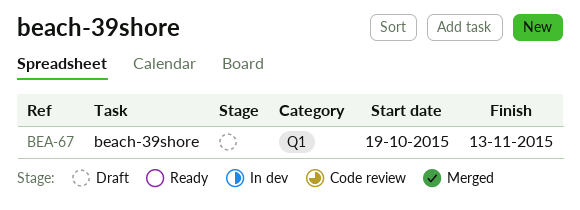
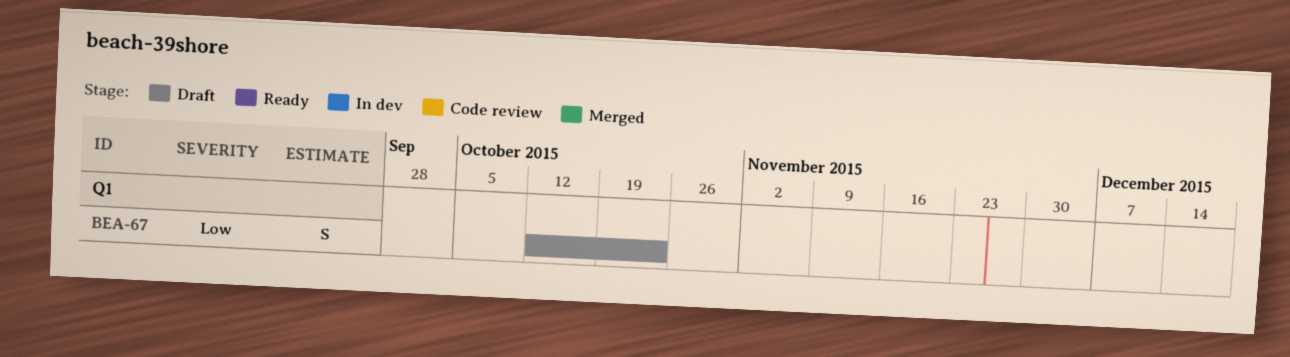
BEA-67, start: Oct 19 -> Oct 12
BEA-67, due: Nov 13 -> Oct 23

